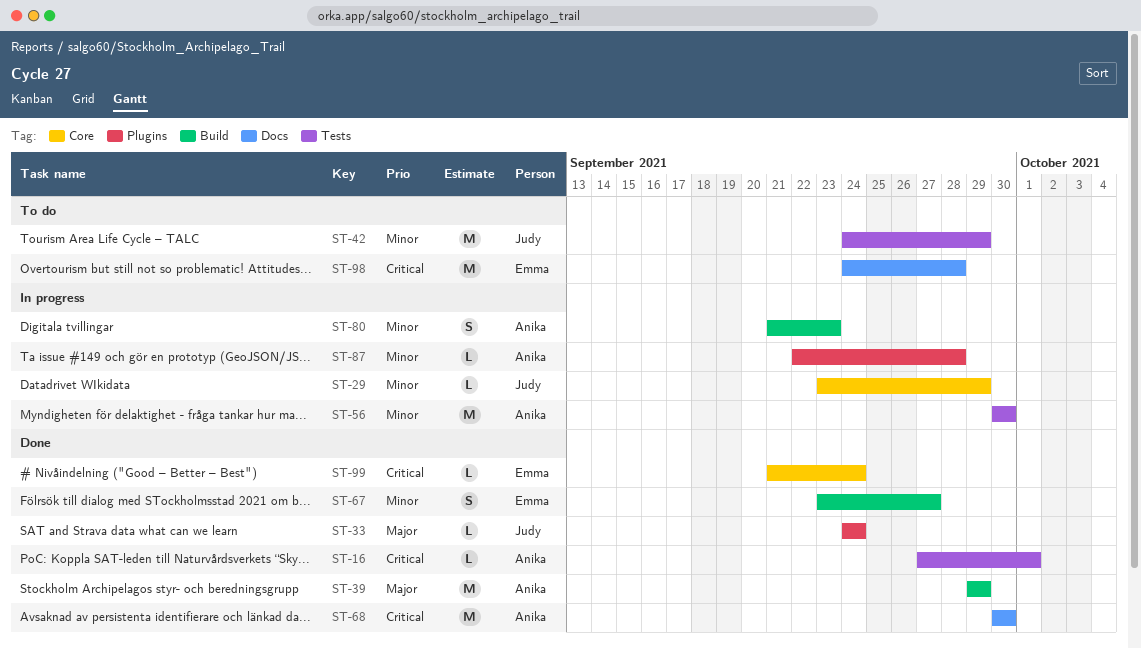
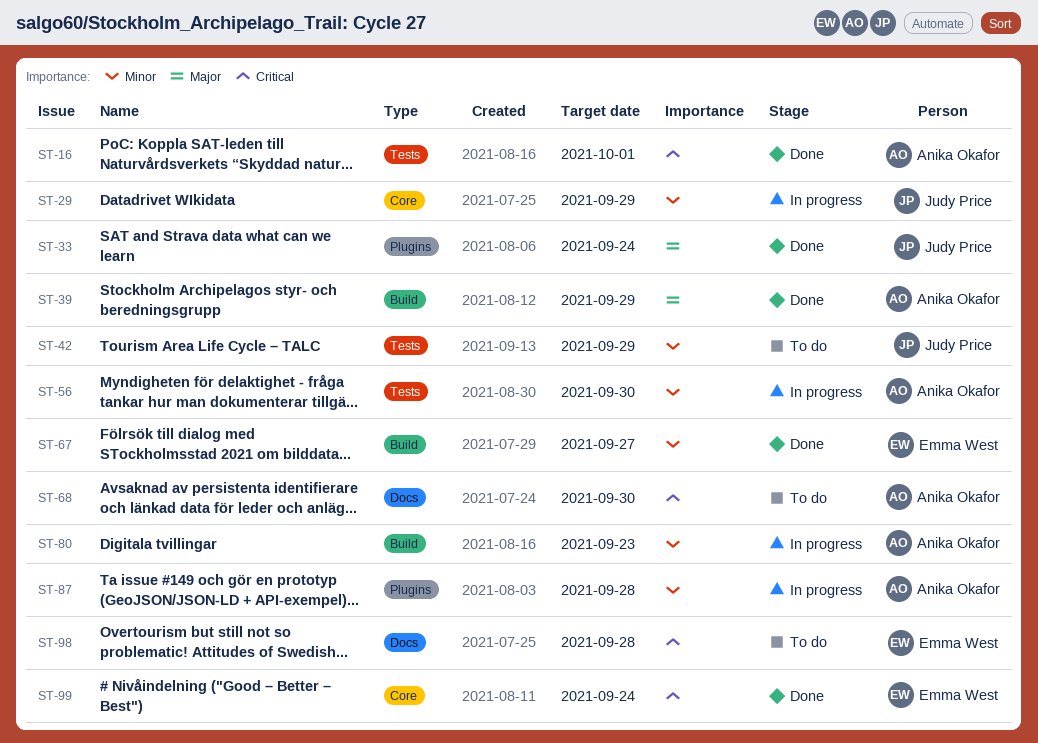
ST-68, status: Done -> To do

